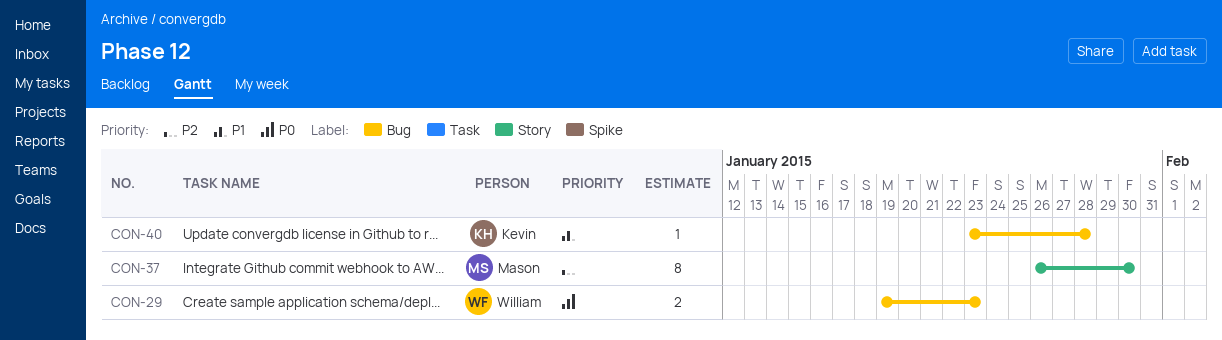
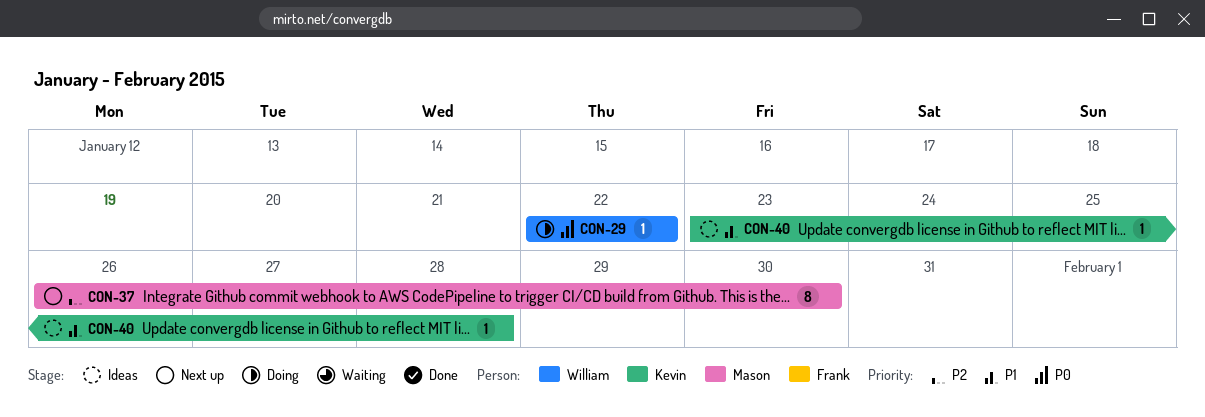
CON-29, estimate: 2 -> 1
CON-29, start: Jan 19 -> Jan 22
CON-29, due: Jan 23 -> Jan 22

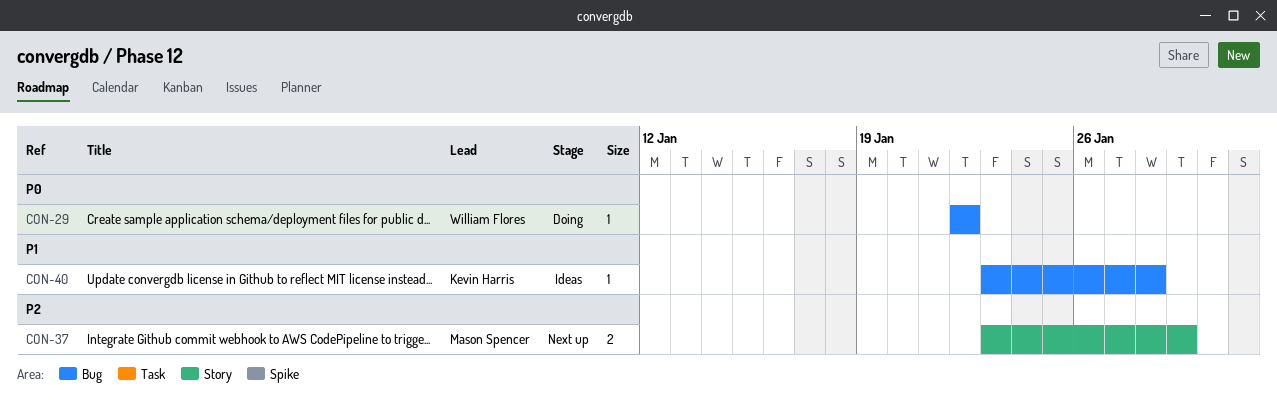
CON-37, estimate: 8 -> 2
CON-37, start: Jan 26 -> Jan 23
CON-37, due: Jan 30 -> Jan 29

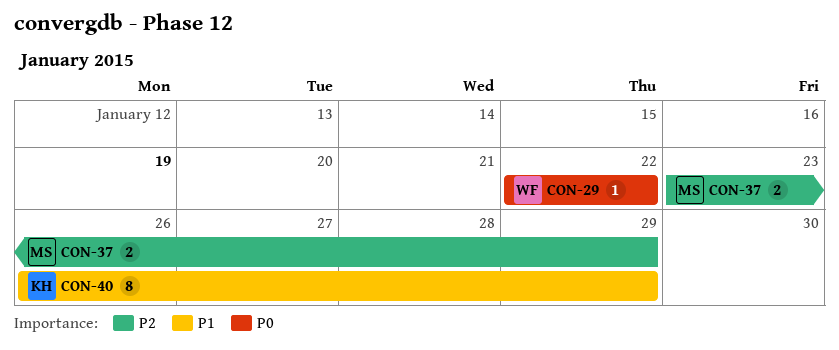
CON-40, estimate: 1 -> 8
CON-40, start: Jan 23 -> Jan 26
CON-40, due: Jan 28 -> Jan 29

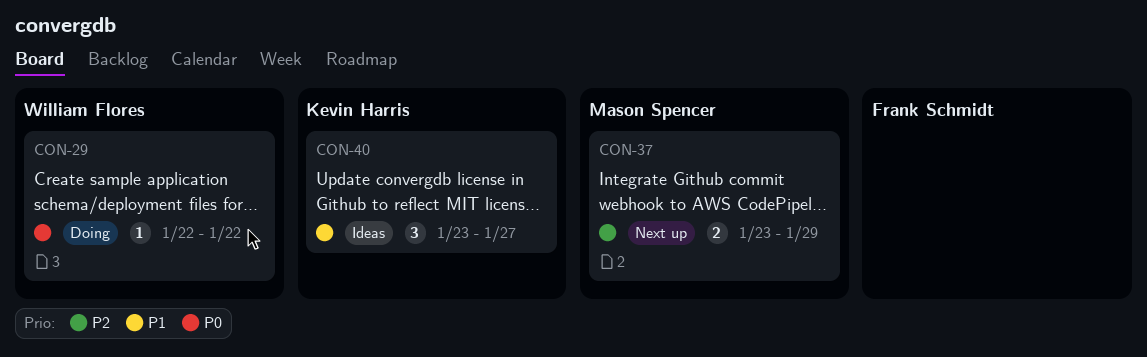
CON-40, estimate: 8 -> 3
CON-40, start: Jan 26 -> Jan 23
CON-40, due: Jan 29 -> Jan 27

